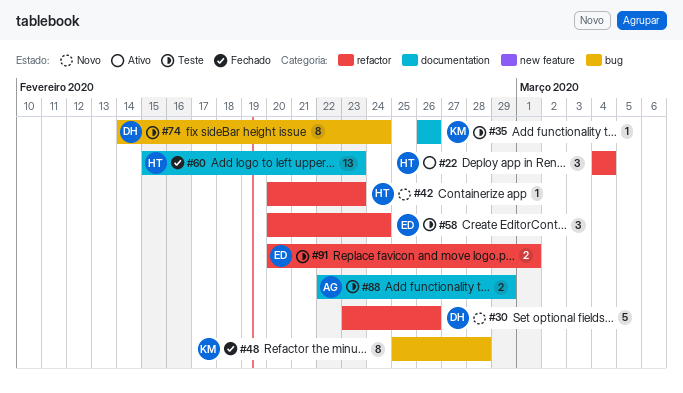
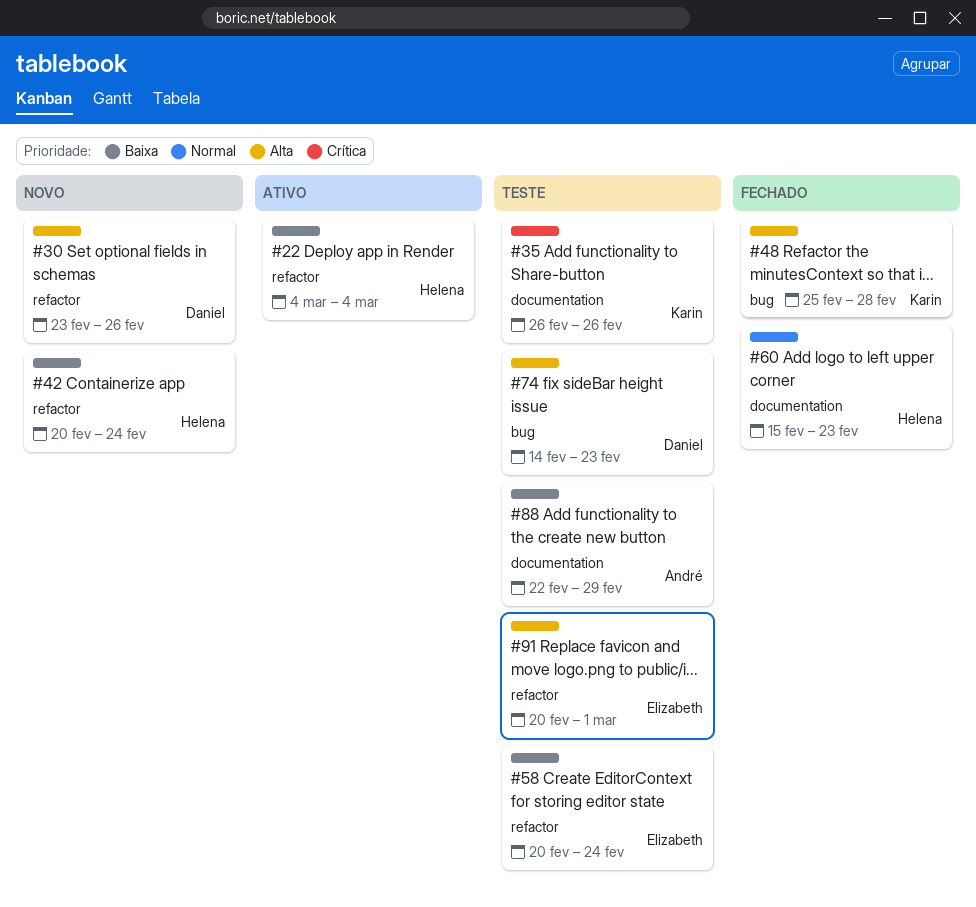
#42, due: Feb 23 -> Feb 24
#74, due: Feb 24 -> Feb 23

